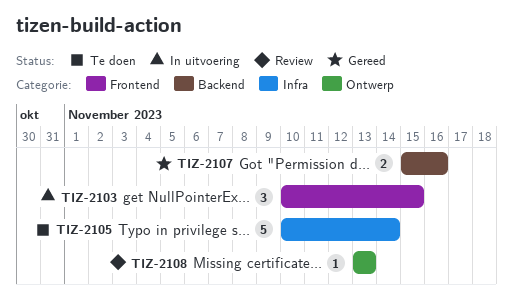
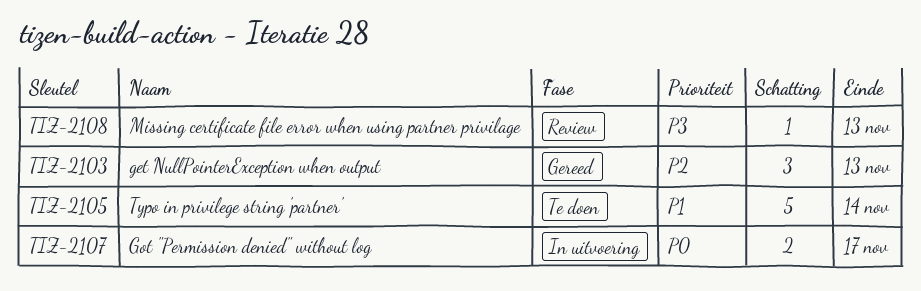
TIZ-2103, status: In uitvoering -> Gereed
TIZ-2103, due: Nov 15 -> Nov 13
TIZ-2107, status: Gereed -> In uitvoering
TIZ-2107, due: Nov 16 -> Nov 17

